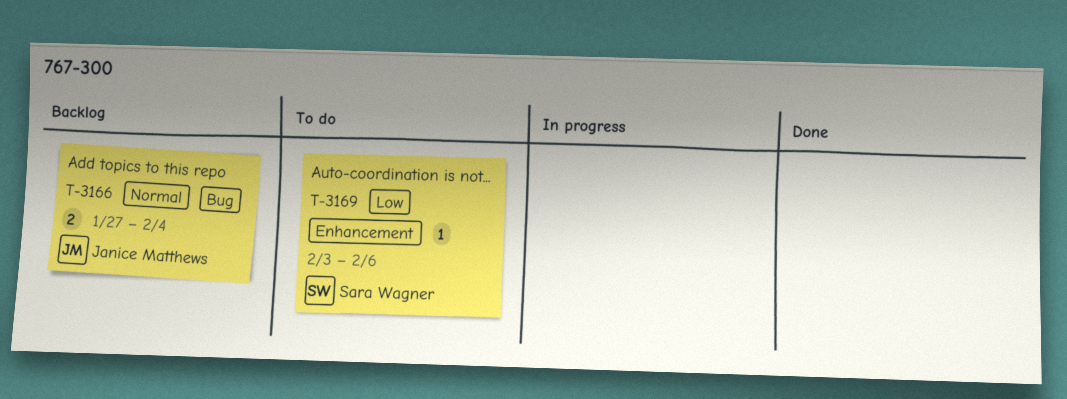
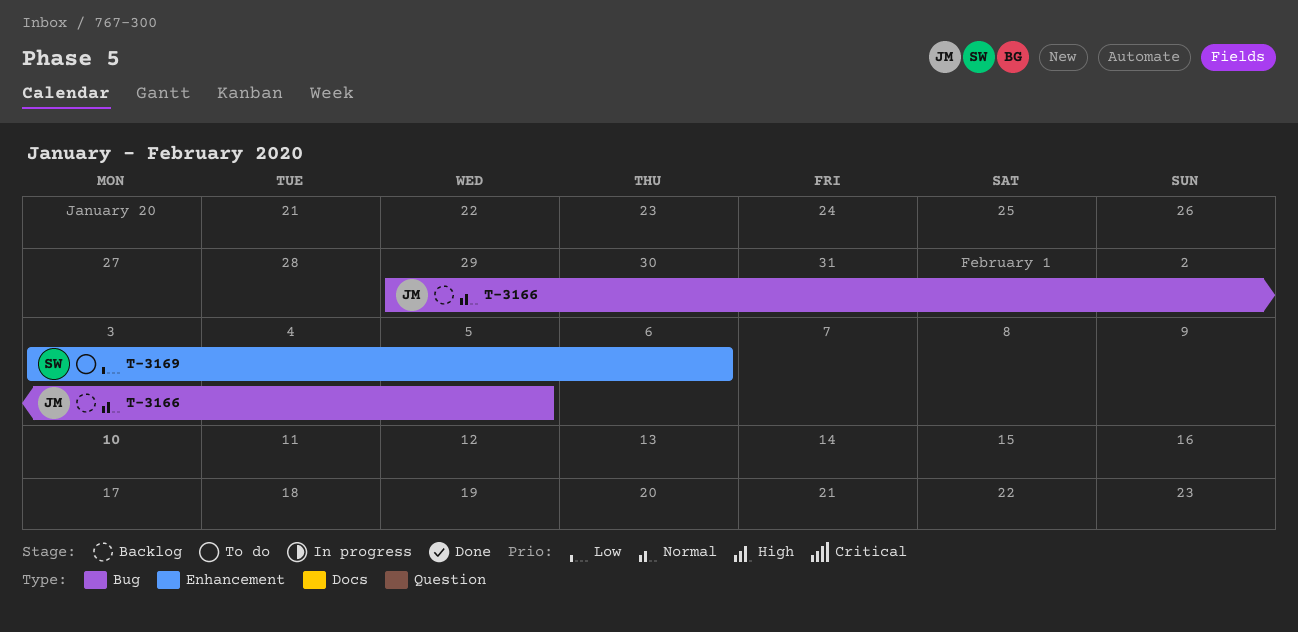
T-3166, start: Jan 27 -> Jan 29
T-3166, due: Feb 4 -> Feb 5

